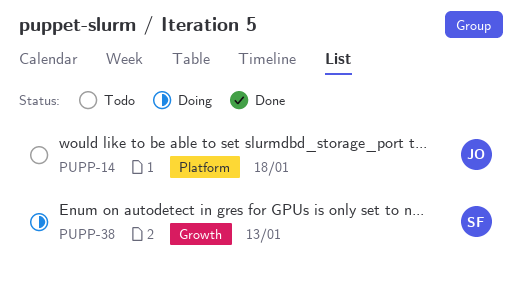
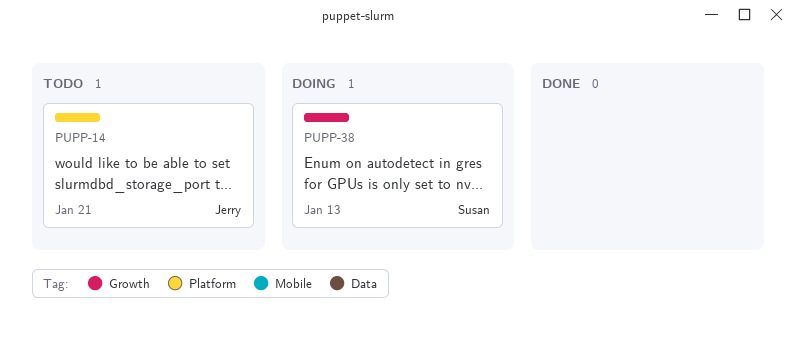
PUPP-14, due: Jan 18 -> Jan 21

